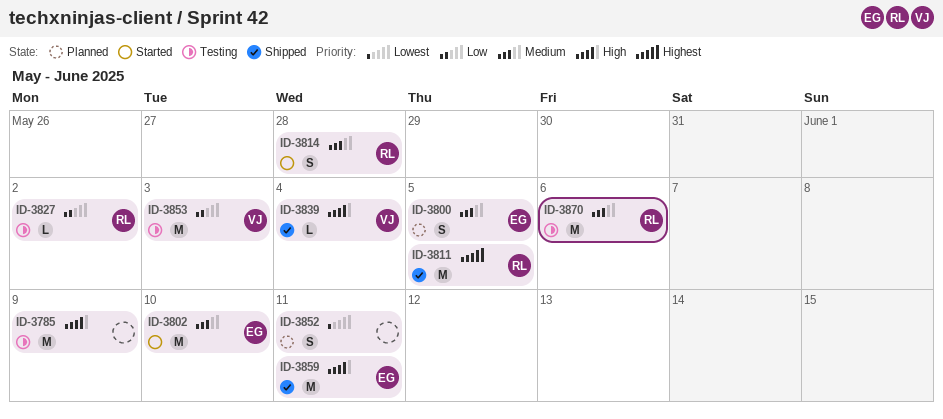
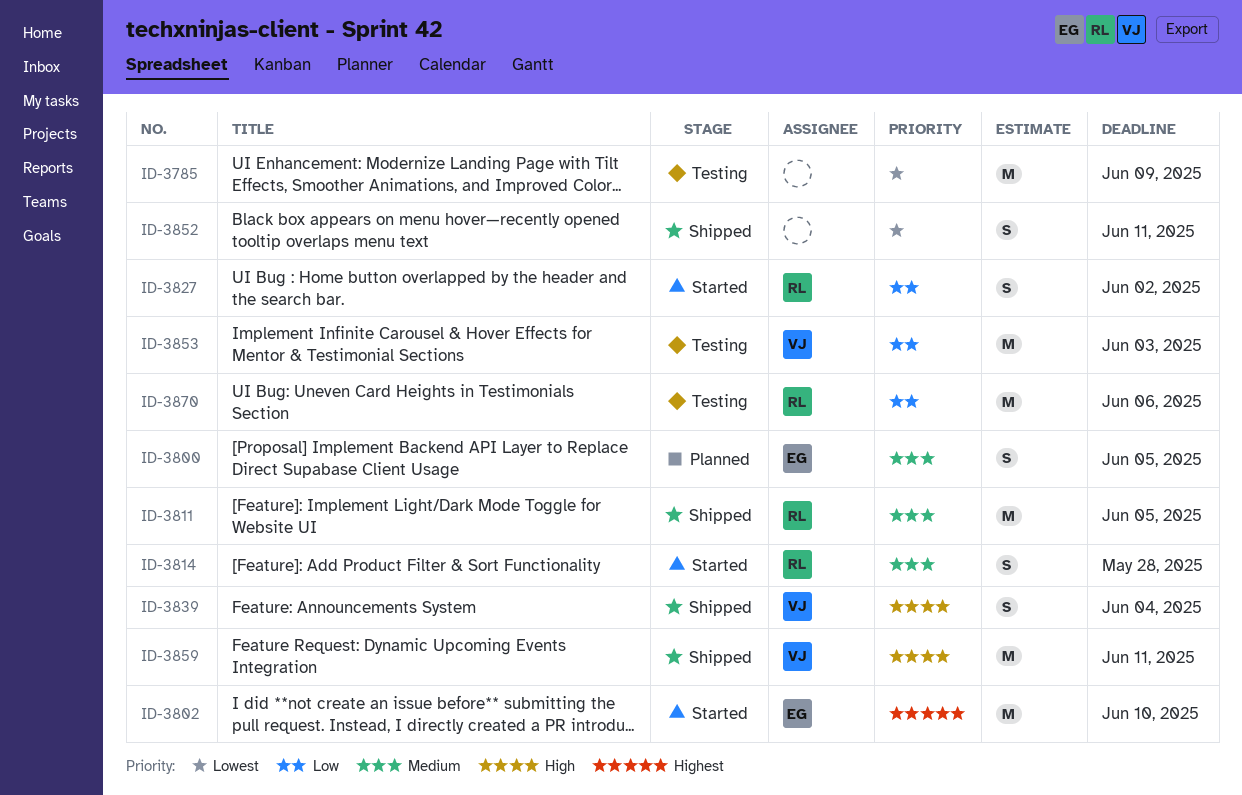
ID-3785, priority: High -> Lowest
ID-3802, priority: Medium -> Highest
ID-3811, priority: Highest -> Medium
ID-3827, status: Testing -> Started
ID-3827, estimate: L -> S
ID-3839, estimate: L -> S
ID-3852, status: Planned -> Shipped
ID-3859, owner: EG -> VJ
ID-3870, priority: Medium -> Low

